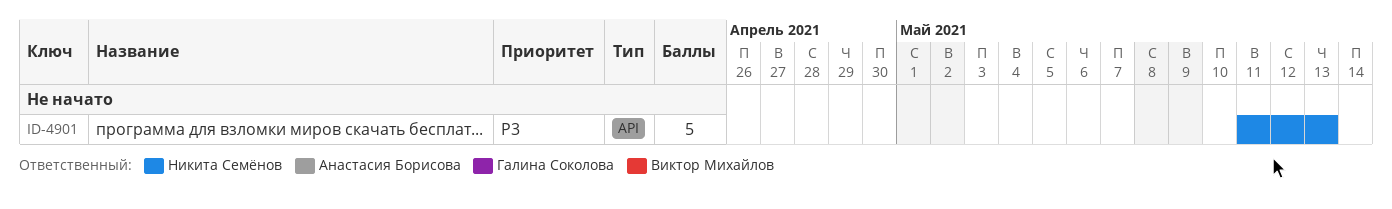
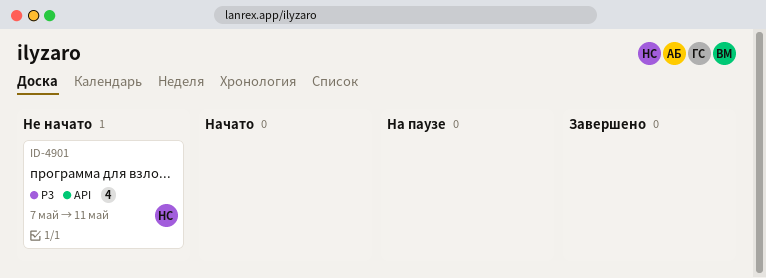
ID-4901, estimate: 5 -> 4
ID-4901, start: May 11 -> May 7
ID-4901, due: May 13 -> May 11

